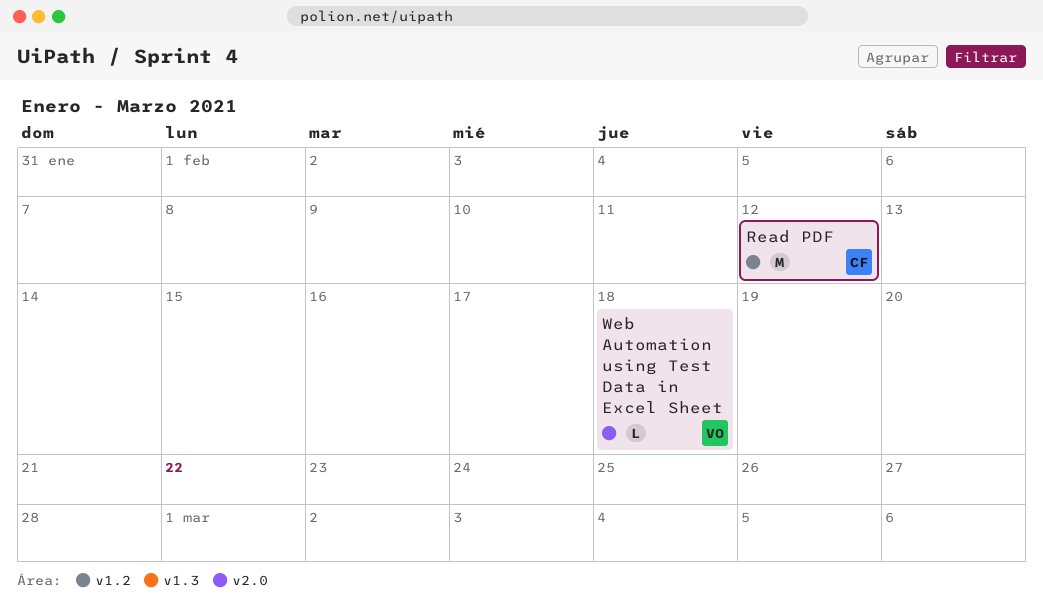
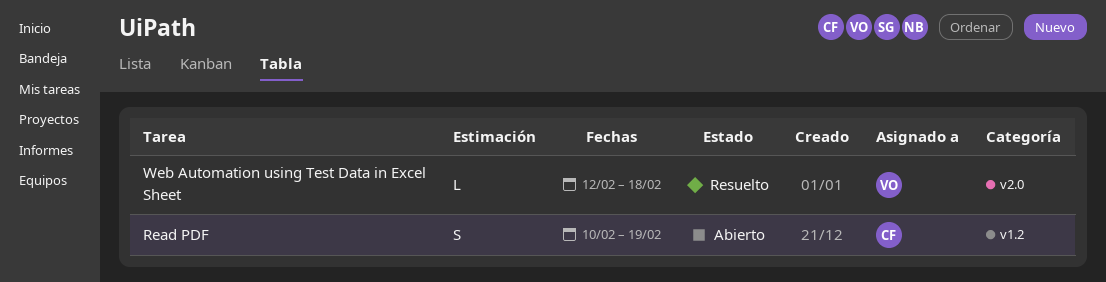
Read PDF, estimate: M -> S
Read PDF, due: Feb 12 -> Feb 19

